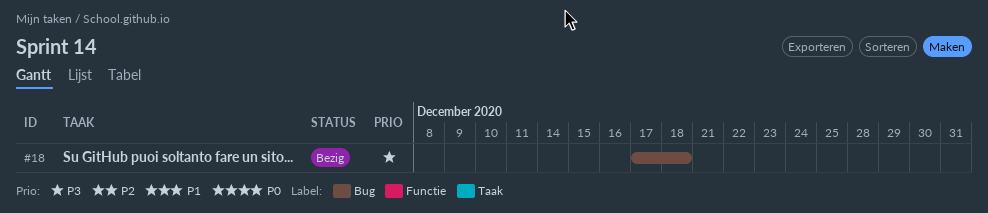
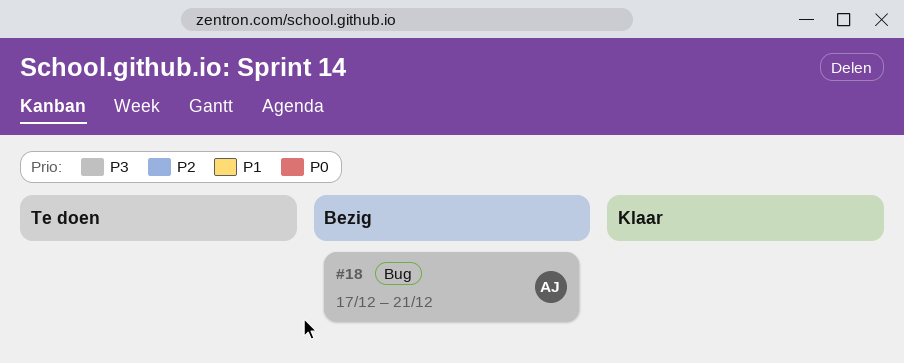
#18, due: Dec 18 -> Dec 21

